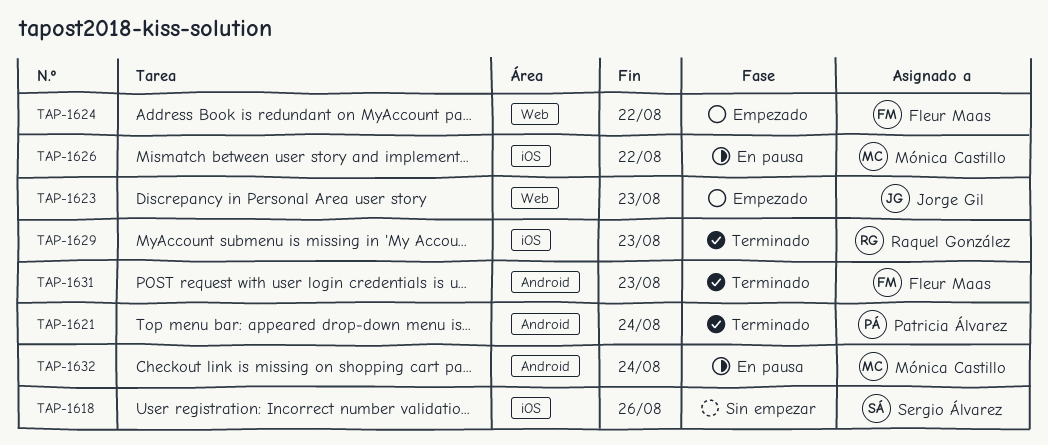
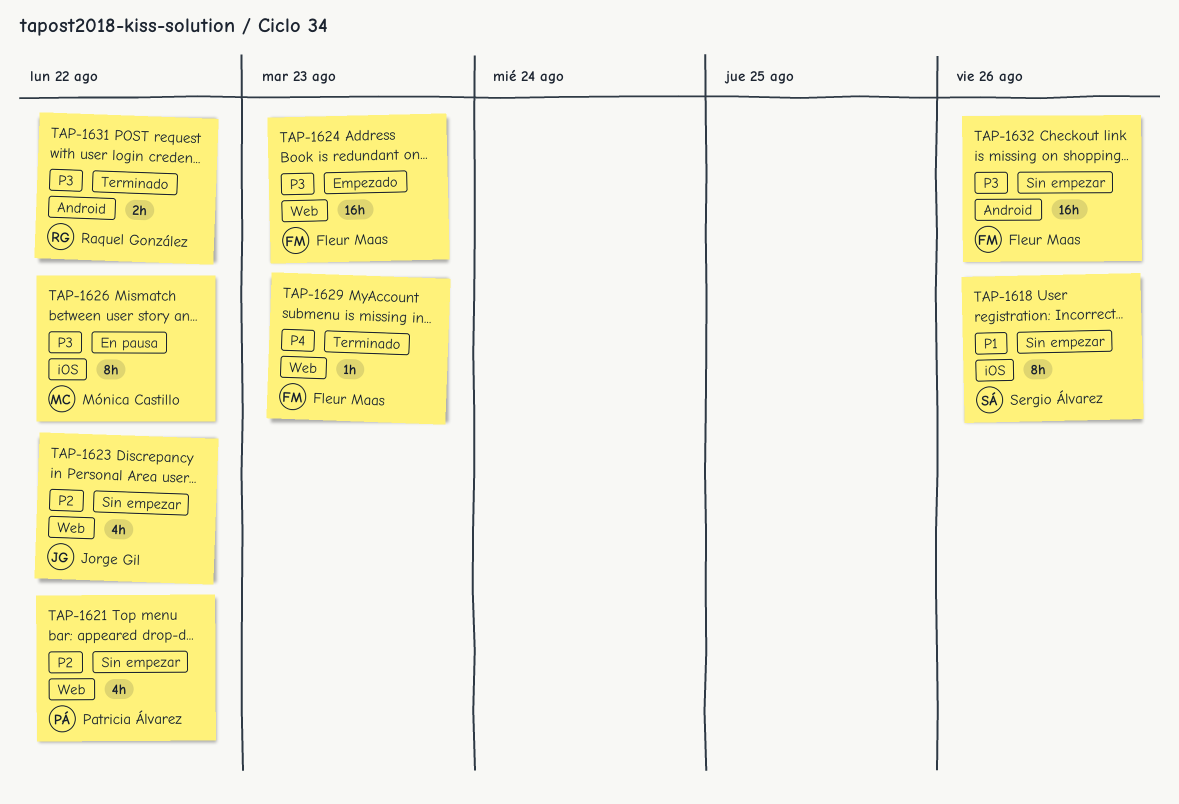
TAP-1621, status: Terminado -> Sin empezar
TAP-1621, label: Android -> Web
TAP-1621, due: Aug 24 -> Aug 22
TAP-1623, status: Empezado -> Sin empezar
TAP-1623, due: Aug 23 -> Aug 22
TAP-1624, due: Aug 22 -> Aug 23
TAP-1629, owner: Raquel González -> Fleur Maas
TAP-1629, label: iOS -> Web
TAP-1631, owner: Fleur Maas -> Raquel González
TAP-1631, due: Aug 23 -> Aug 22
TAP-1632, status: En pausa -> Sin empezar
TAP-1632, owner: Mónica Castillo -> Fleur Maas
TAP-1632, due: Aug 24 -> Aug 26

